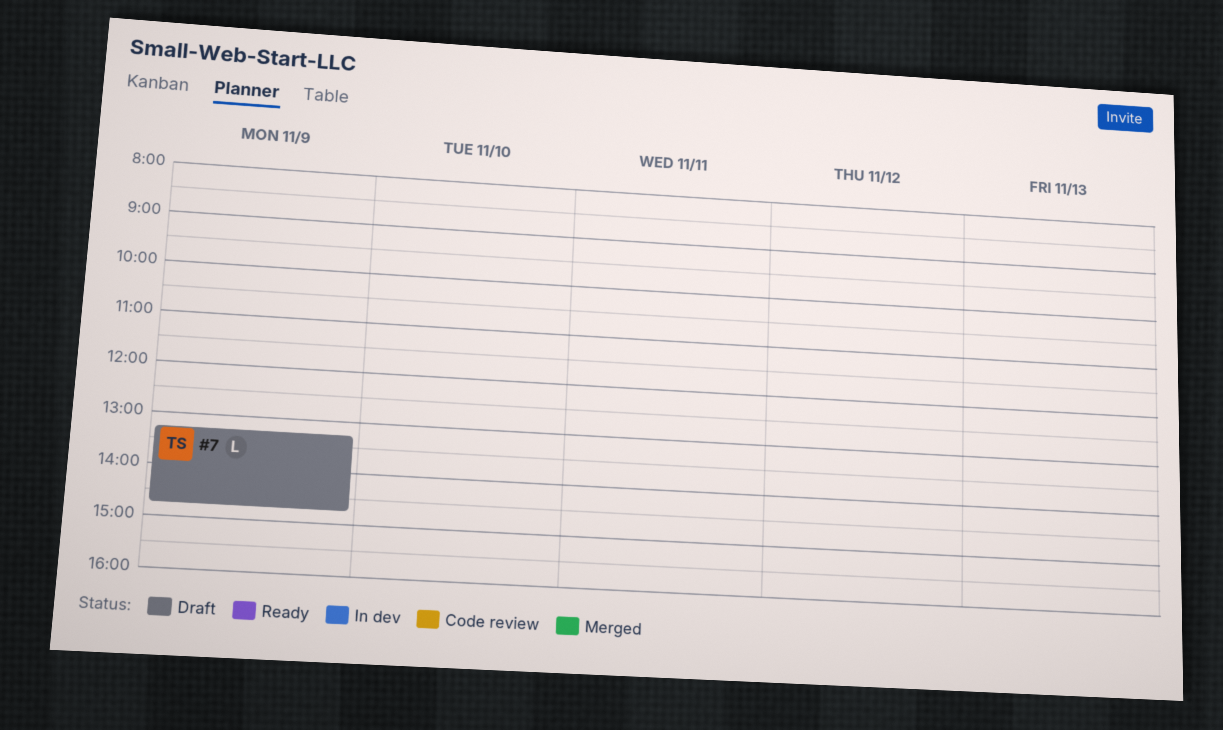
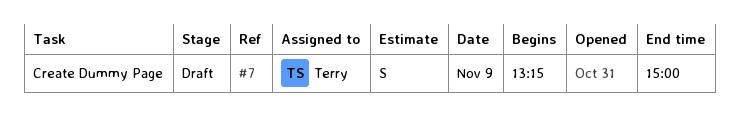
#7, estimate: L -> S
#7, ends: 14:45 -> 15:00

